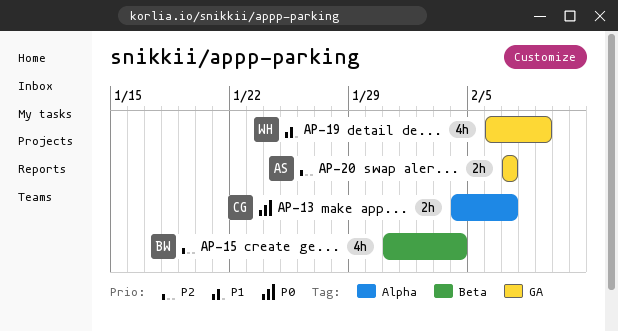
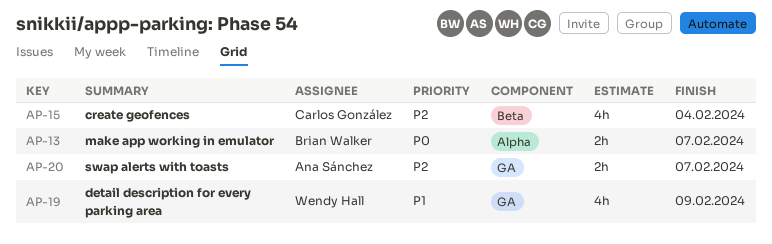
AP-13, owner: Carlos González -> Brian Walker
AP-15, owner: Brian Walker -> Carlos González

